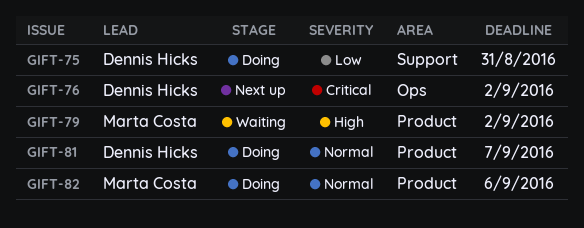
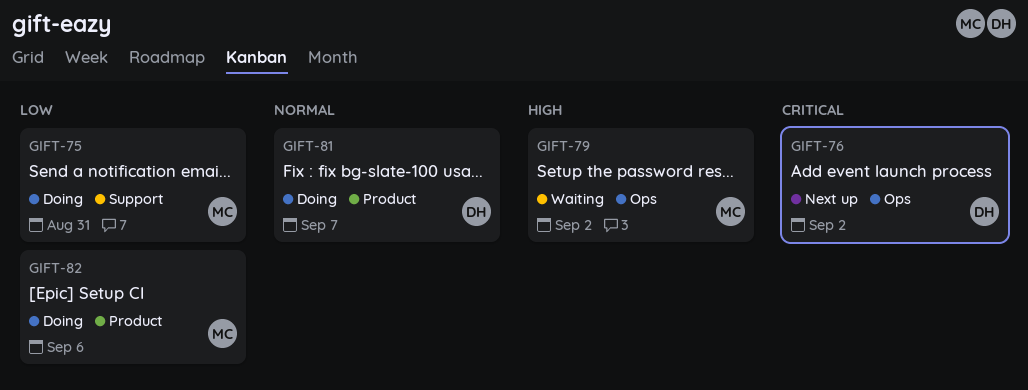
GIFT-75, owner: Dennis Hicks -> Marta Costa
GIFT-79, label: Product -> Ops
GIFT-82, priority: Normal -> Low

